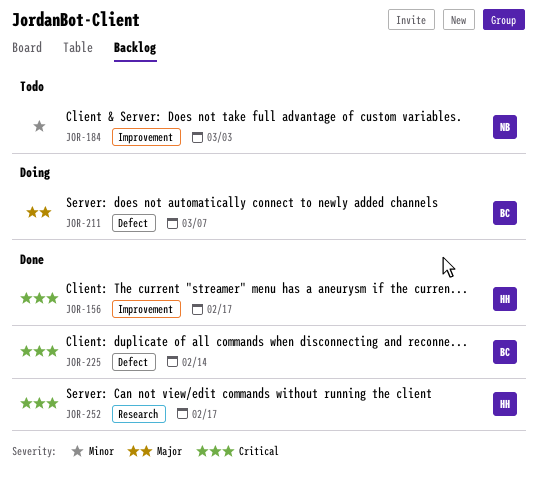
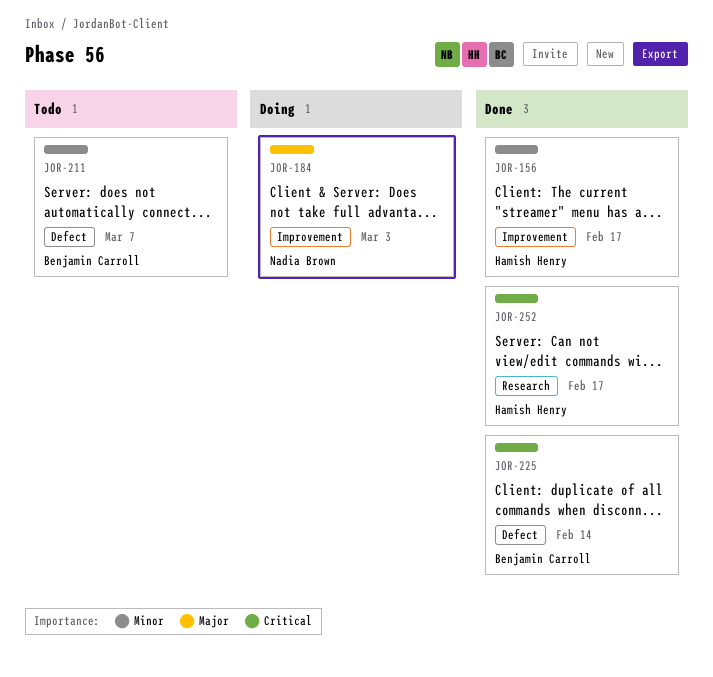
JOR-156, priority: Critical -> Minor
JOR-184, status: Todo -> Doing
JOR-184, priority: Minor -> Major
JOR-211, status: Doing -> Todo
JOR-211, priority: Major -> Minor

